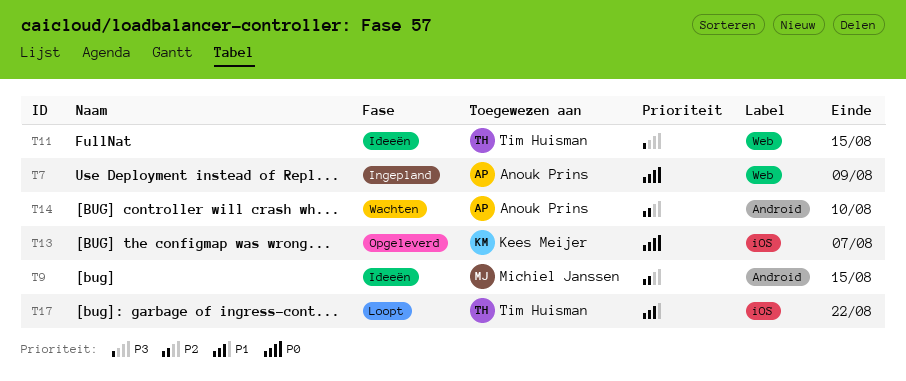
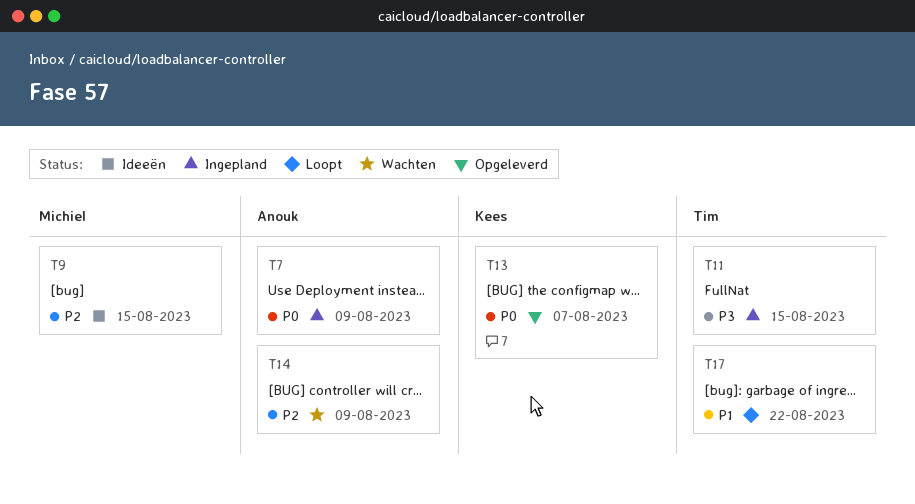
T11, status: Ideeën -> Ingepland
T14, due: Aug 10 -> Aug 9

